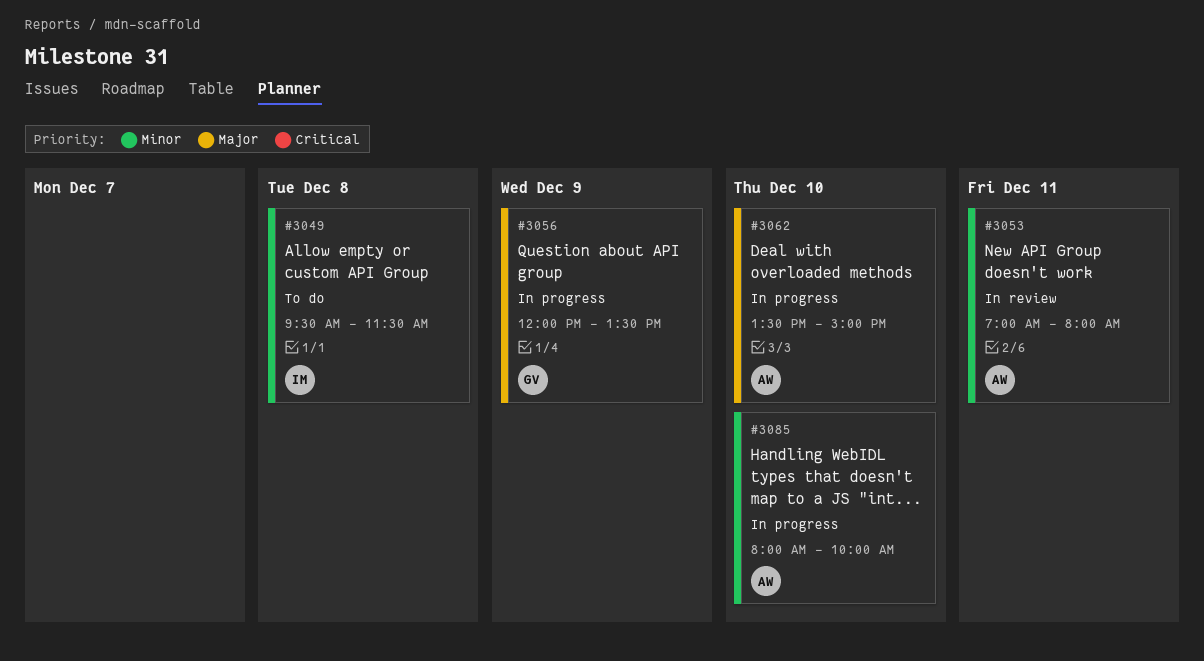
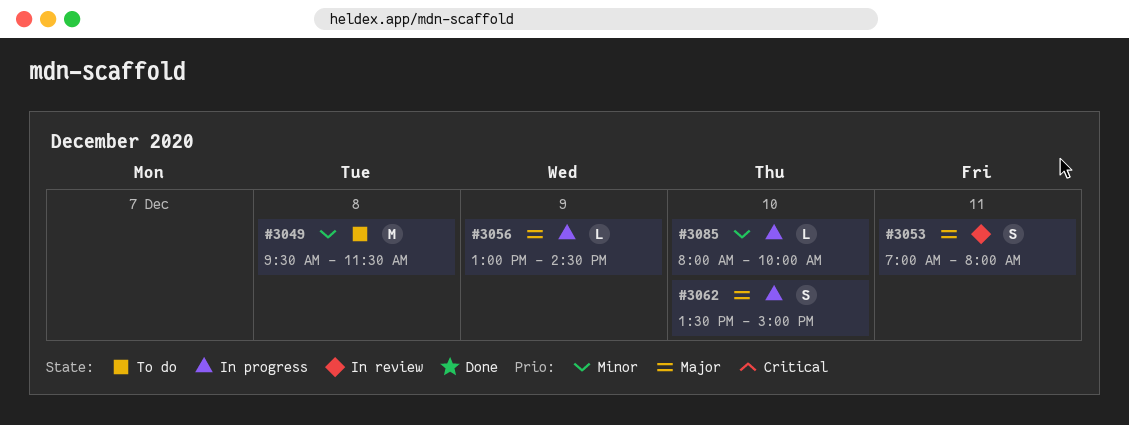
#3053, priority: Minor -> Major
#3056, begins: 12:00 -> 13:00
#3056, ends: 13:30 -> 14:30

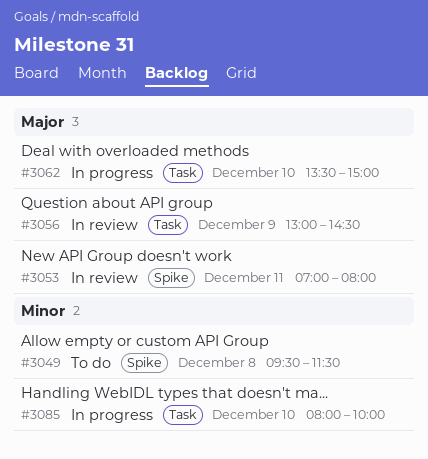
#3056, status: In progress -> In review

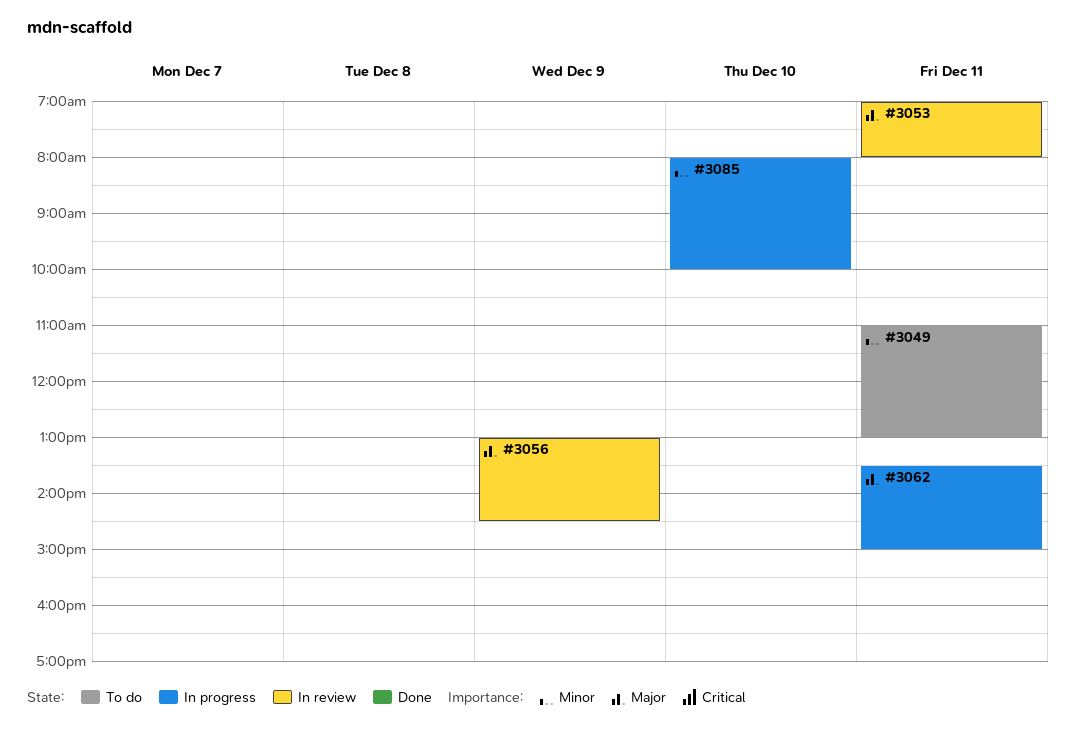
#3049, day: Dec 8 -> Dec 11
#3049, begins: 09:30 -> 11:00
#3049, ends: 11:30 -> 13:00
#3062, day: Dec 10 -> Dec 11

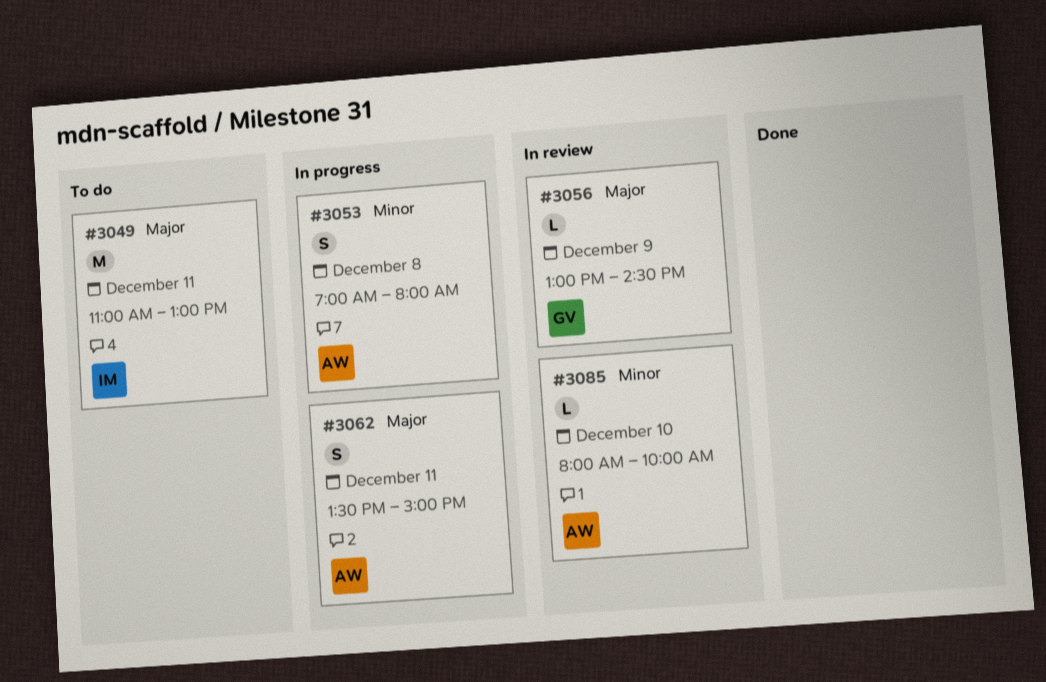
#3049, priority: Minor -> Major
#3053, status: In review -> In progress
#3053, priority: Major -> Minor
#3053, day: Dec 11 -> Dec 8
#3085, status: In progress -> In review

